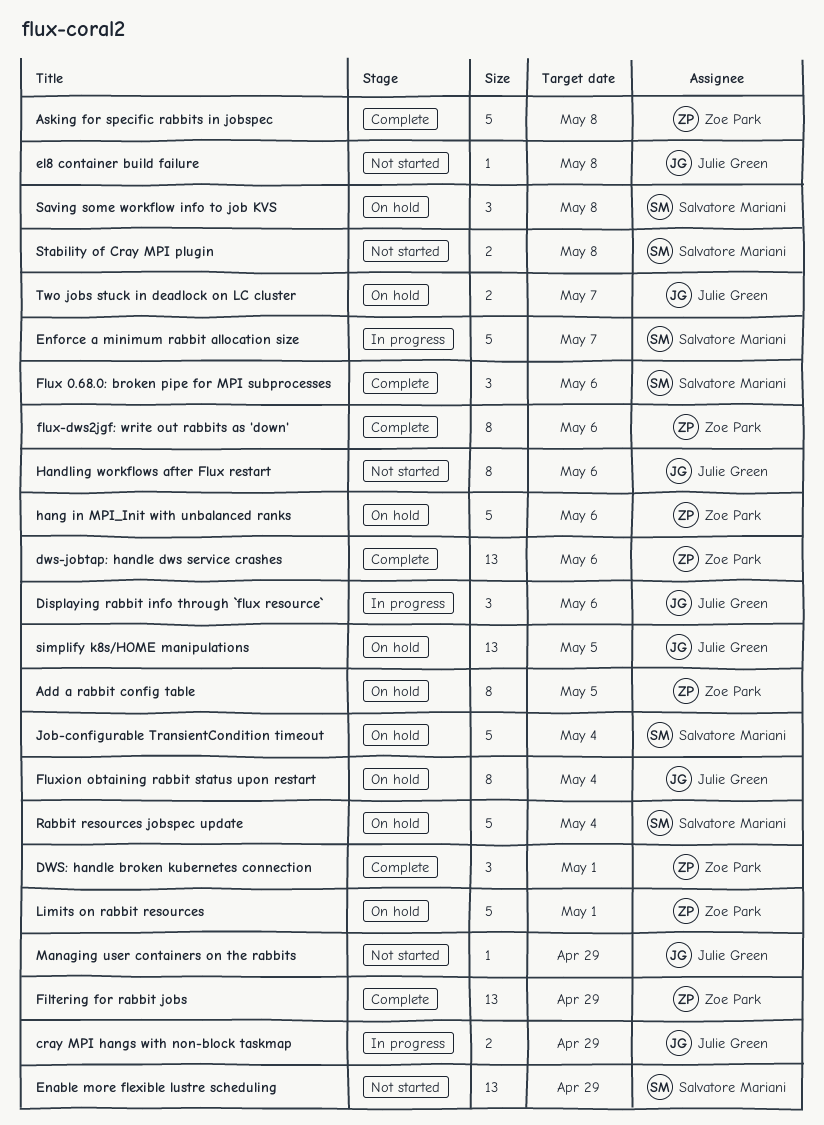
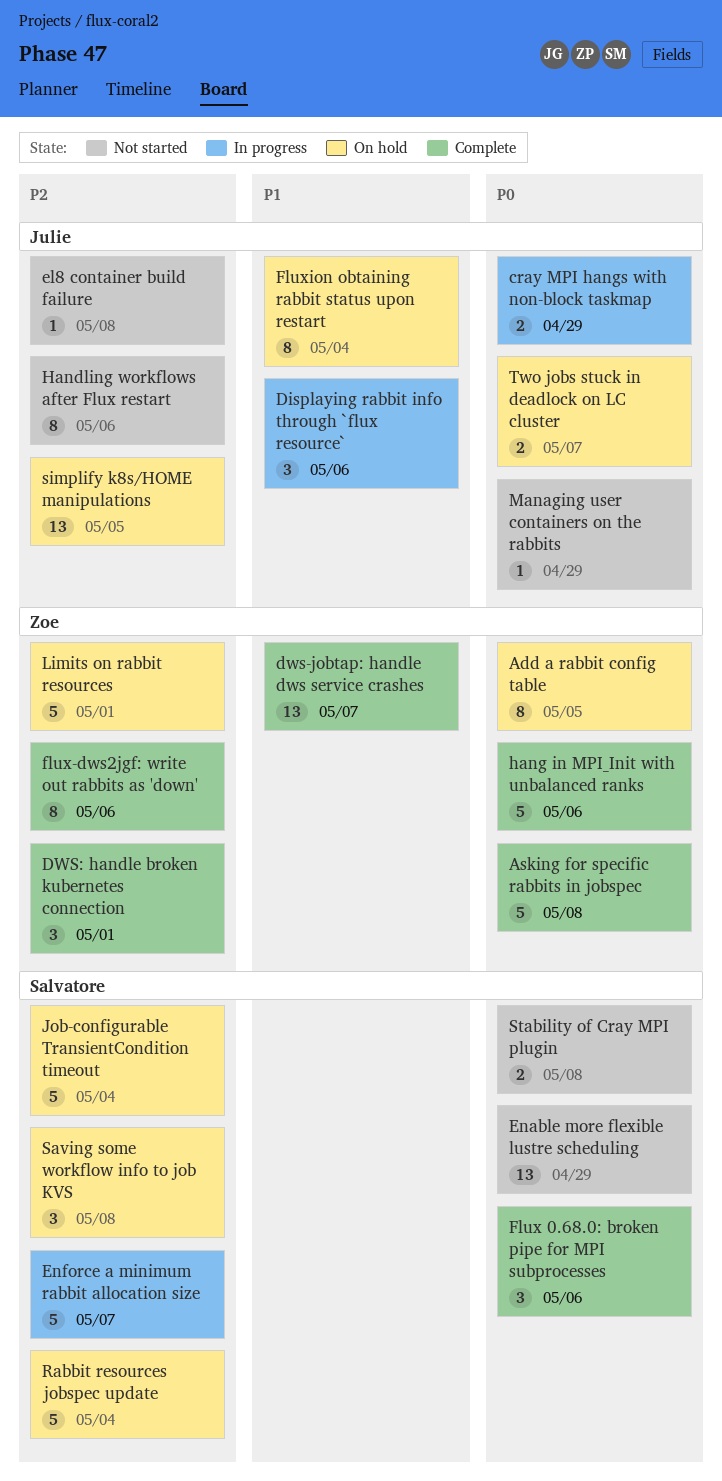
dws-jobtap: handle dws service crashes, due: May 6 -> May 7
Filtering for rabbit jobs: present -> none
hang in MPI_Init with unbalanced ranks, status: On hold -> Complete

